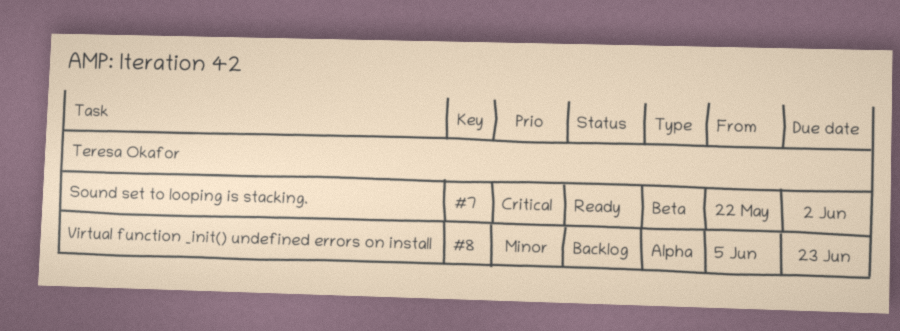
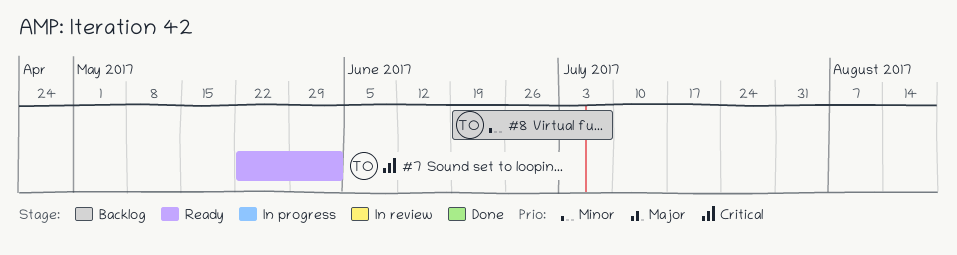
#8, start: Jun 5 -> Jun 19
#8, due: Jun 23 -> Jul 7

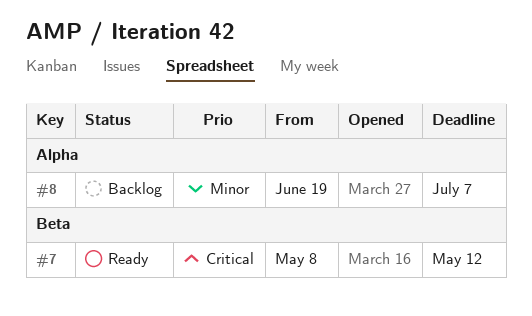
#7, start: May 22 -> May 8
#7, due: Jun 2 -> May 12

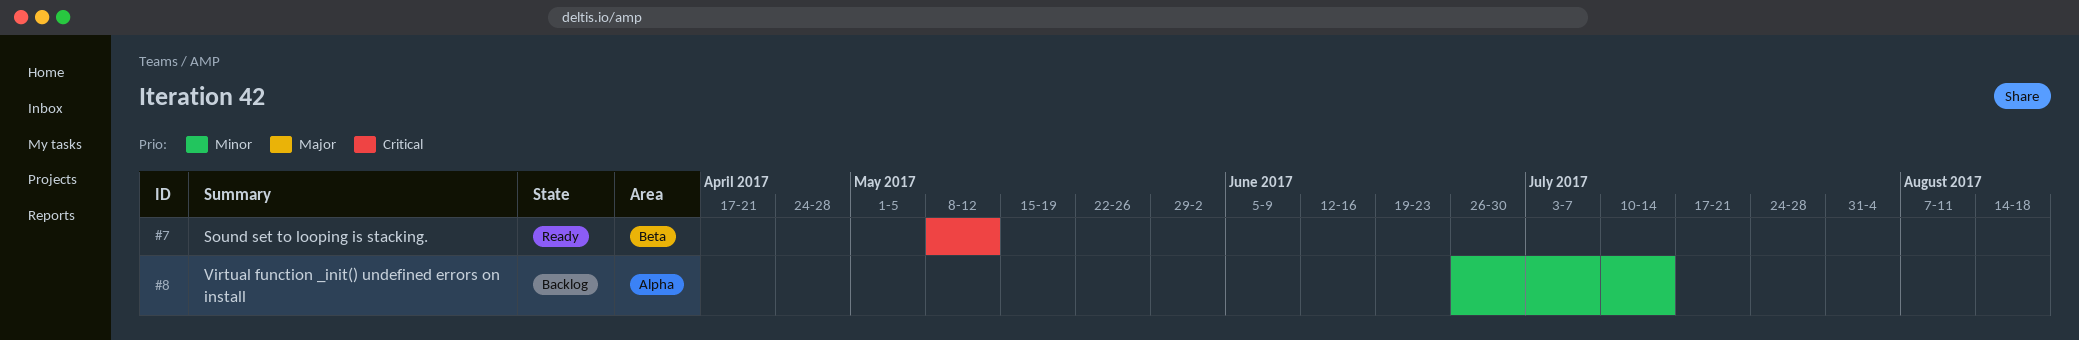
#8, start: Jun 19 -> Jun 26
#8, due: Jul 7 -> Jul 14

